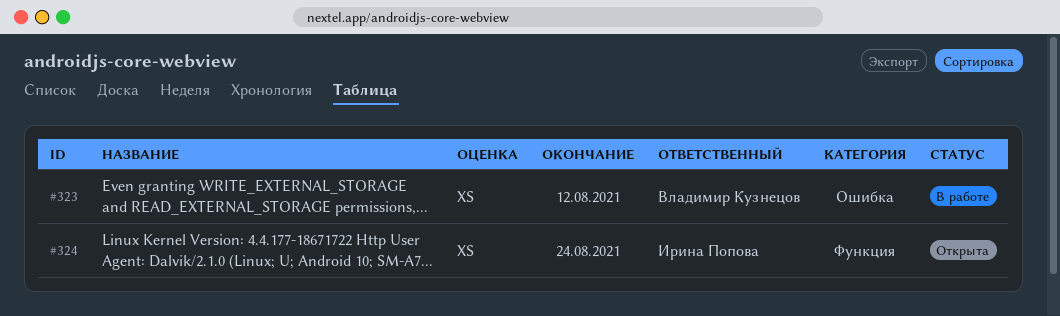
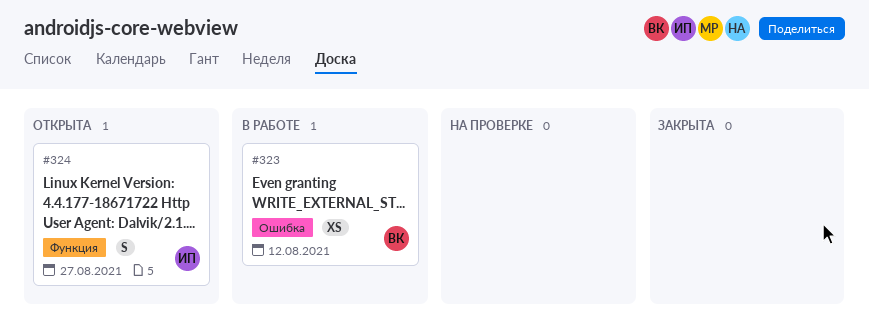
#324, estimate: XS -> S
#324, due: Aug 24 -> Aug 27

